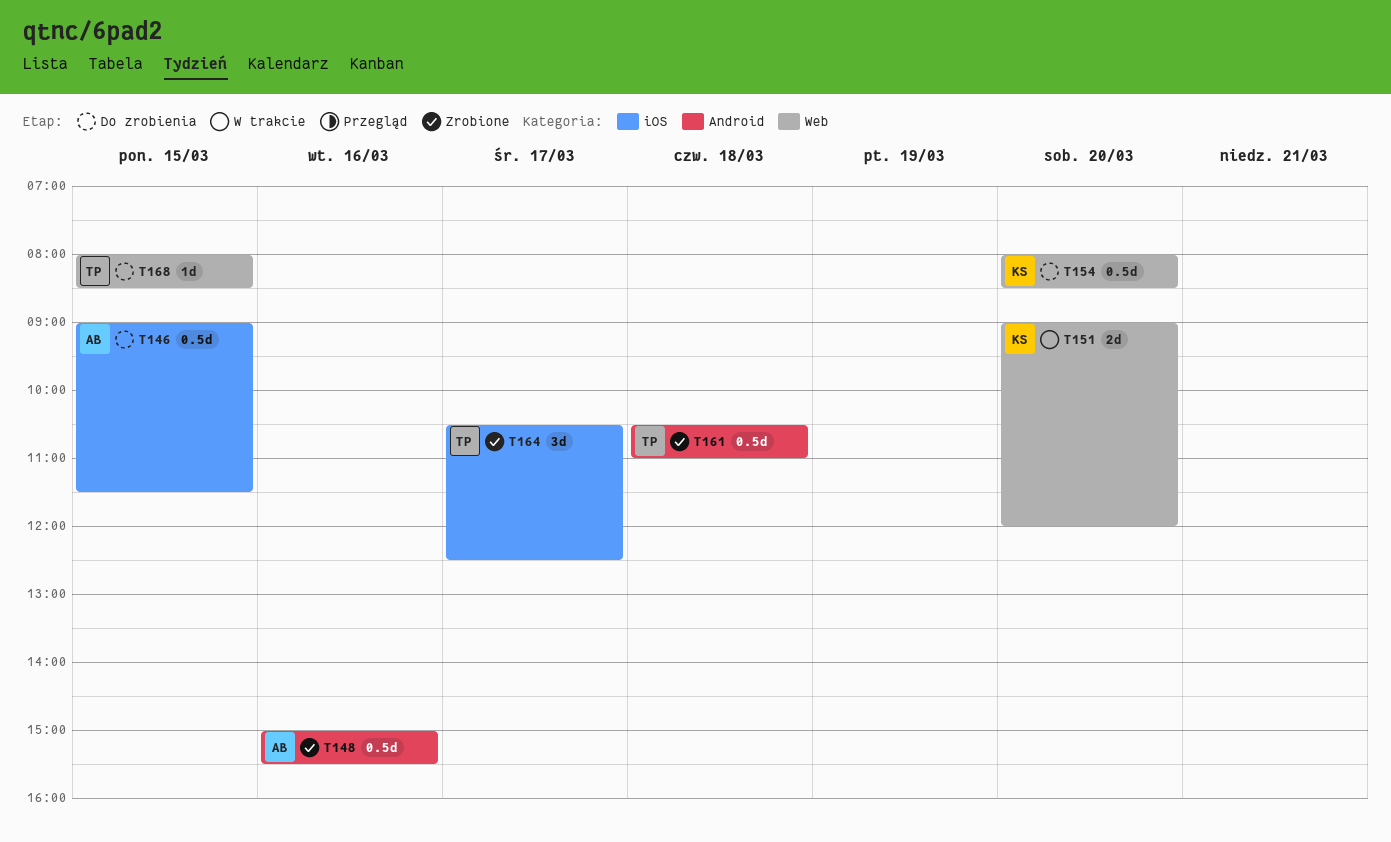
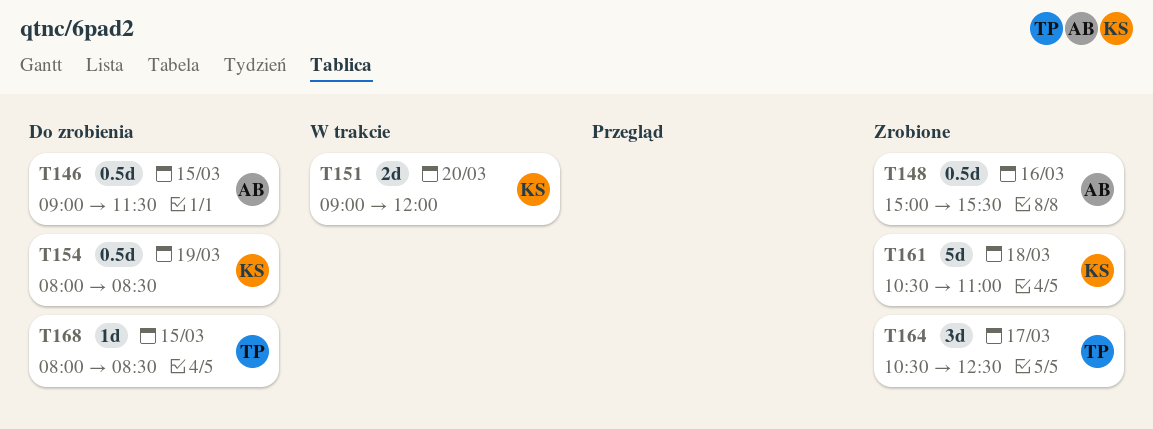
T154, day: Mar 20 -> Mar 19
T161, owner: TP -> KS
T161, estimate: 0.5d -> 5d

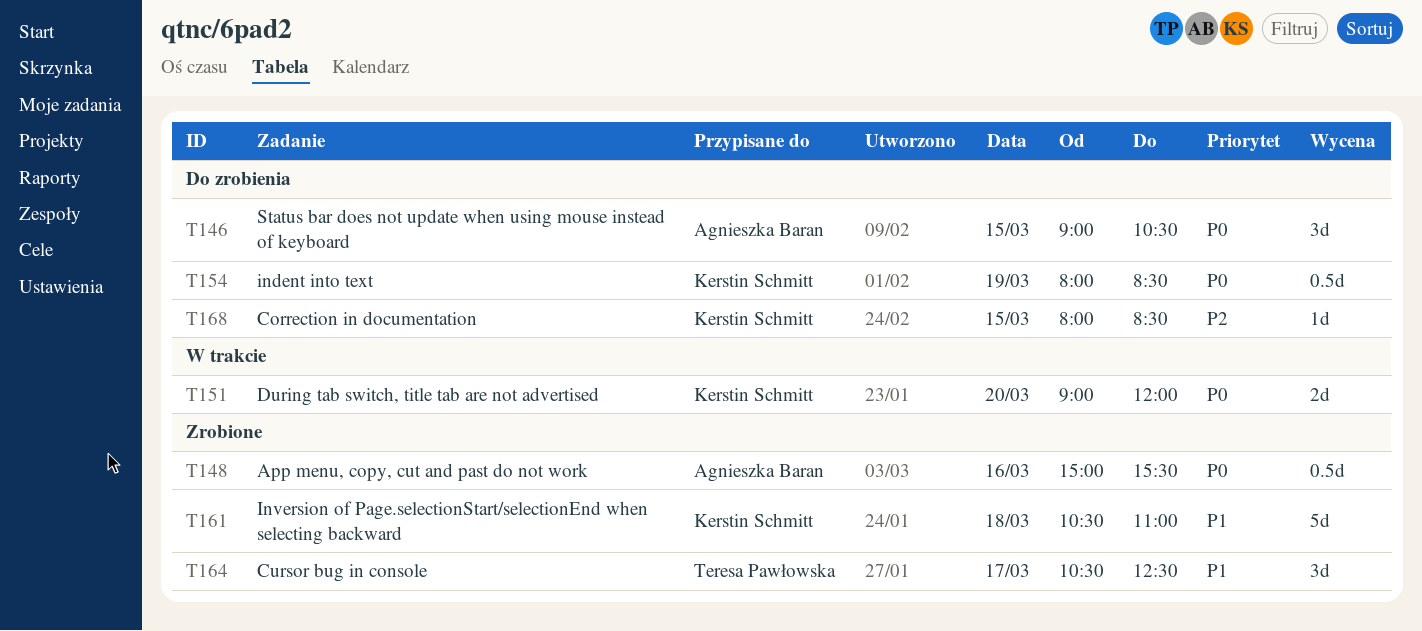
T146, estimate: 0.5d -> 3d
T146, ends: 11:30 -> 10:30
T168, owner: Teresa Pawłowska -> Kerstin Schmitt

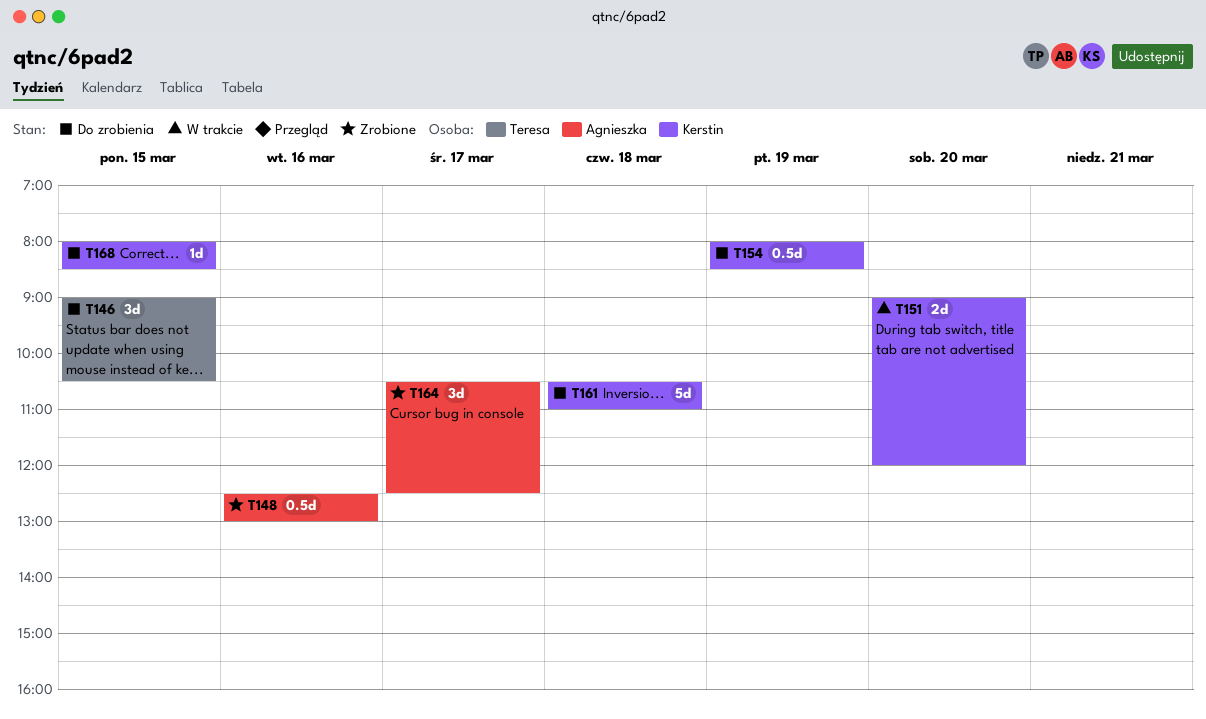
T146, owner: Agnieszka Baran -> Teresa Pawłowska
T148, begins: 15:00 -> 12:30
T148, ends: 15:30 -> 13:00
T161, status: Zrobione -> Do zrobienia
T164, owner: Teresa Pawłowska -> Agnieszka Baran

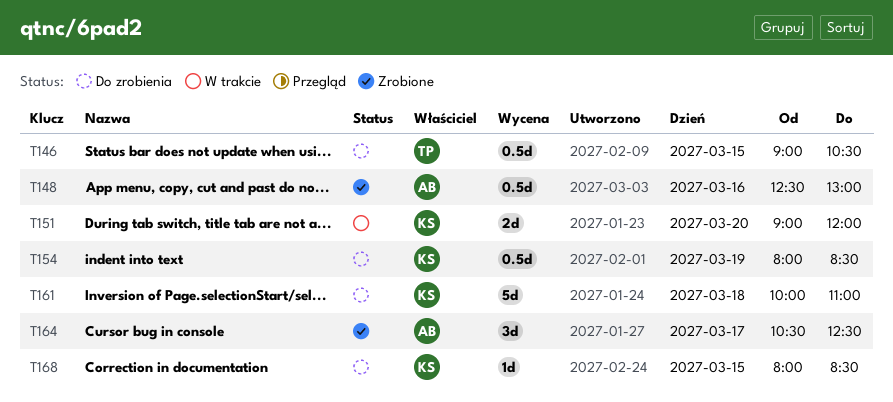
T146, estimate: 3d -> 0.5d
T161, begins: 10:30 -> 10:00

